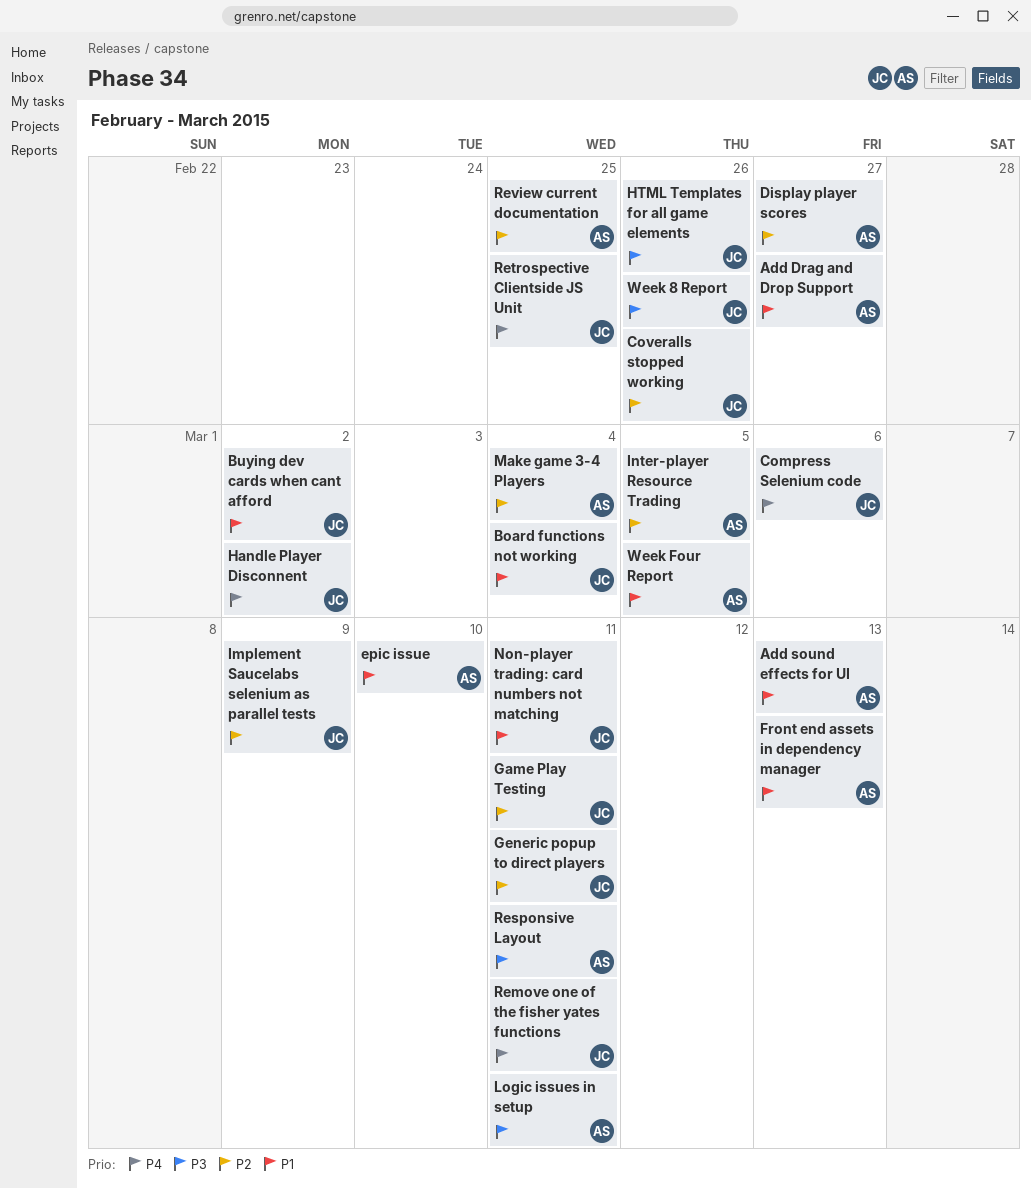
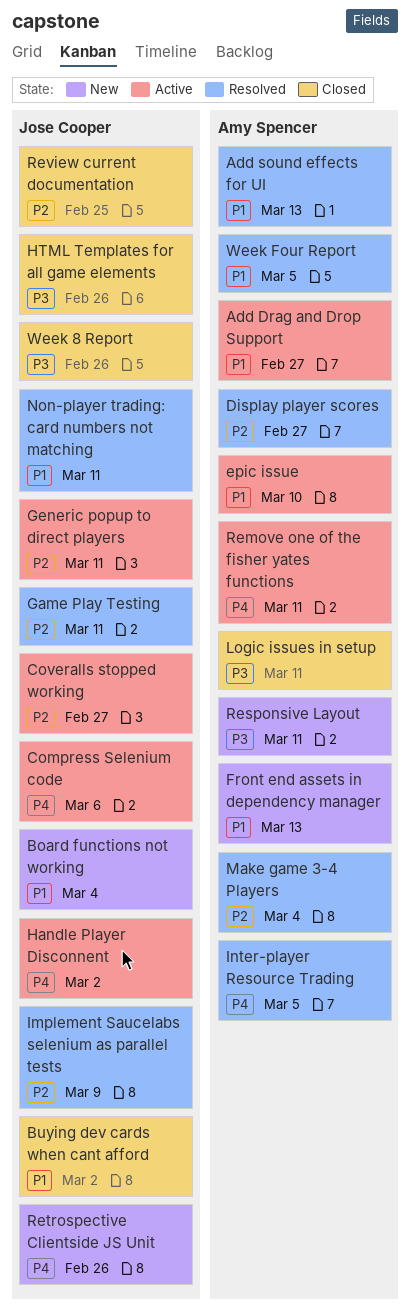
Coveralls stopped working, due: Feb 26 -> Feb 27
Inter-player Resource Trading, priority: P2 -> P4
Remove one of the fisher yates functions, owner: Jose Cooper -> Amy Spencer
Retrospective Clientside JS Unit, due: Feb 25 -> Feb 26
Review current documentation, owner: Amy Spencer -> Jose Cooper

